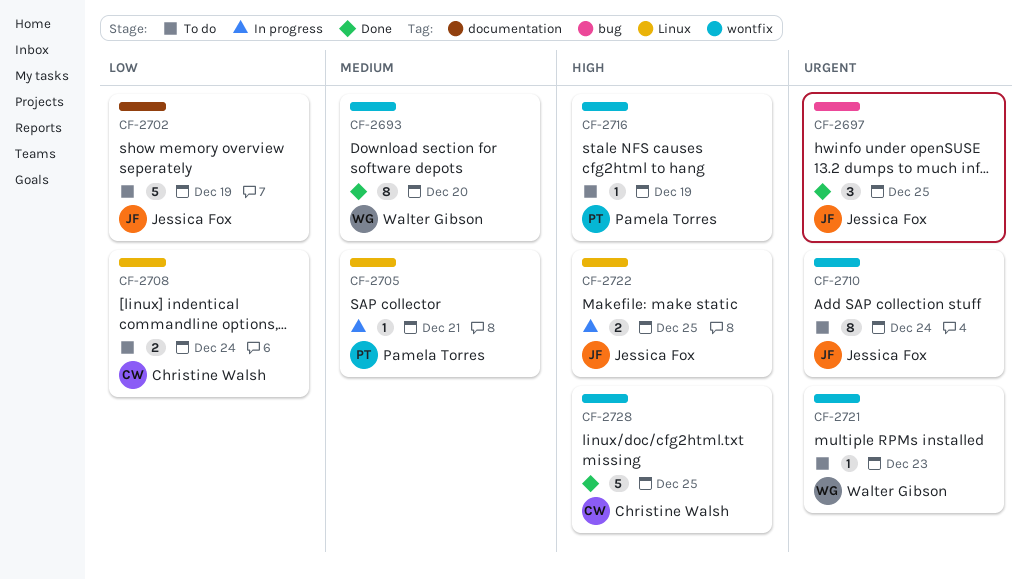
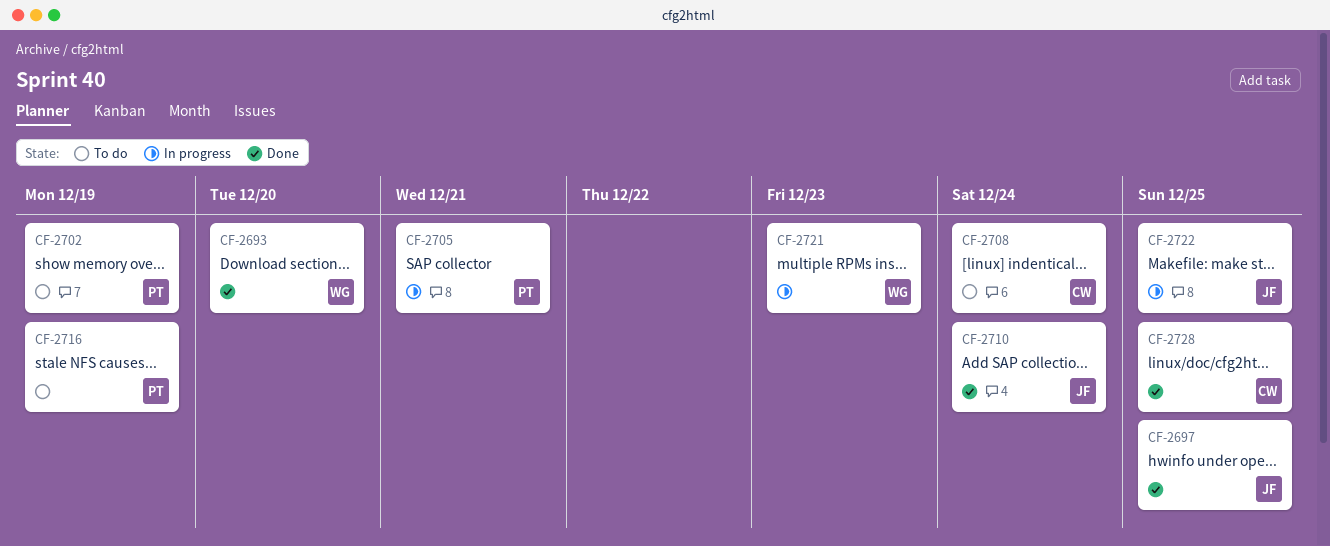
CF-2702, owner: Jessica Fox -> Pamela Torres
CF-2710, status: To do -> Done
CF-2721, status: To do -> In progress

